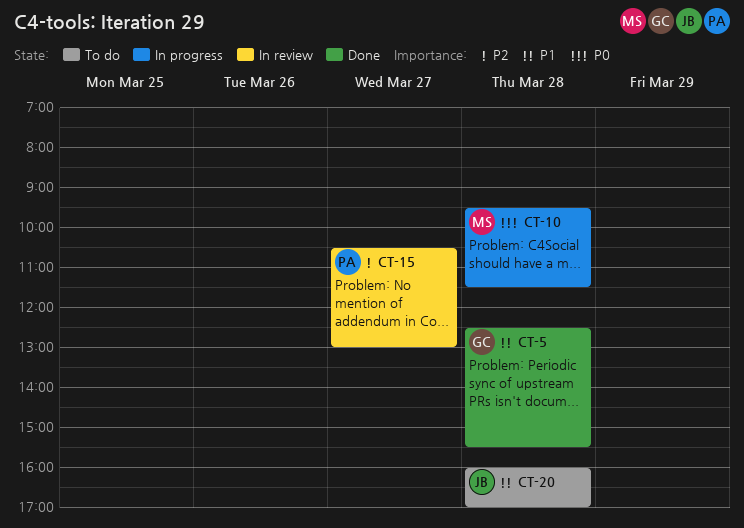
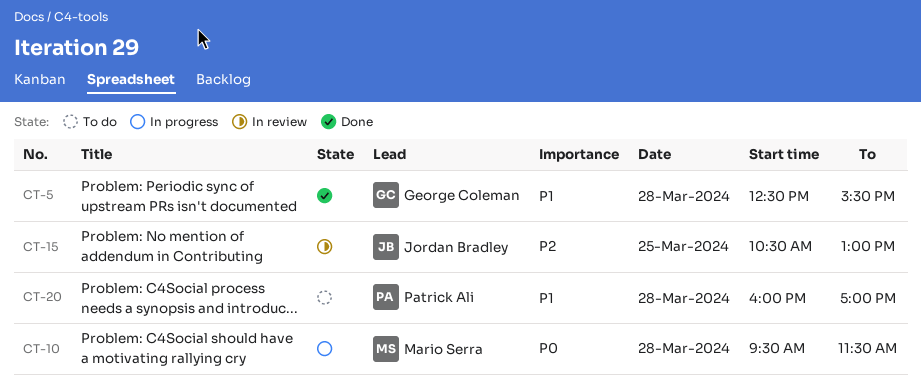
CT-15, owner: Patrick Ali -> Jordan Bradley
CT-15, day: Mar 27 -> Mar 25
CT-20, owner: Jordan Bradley -> Patrick Ali

